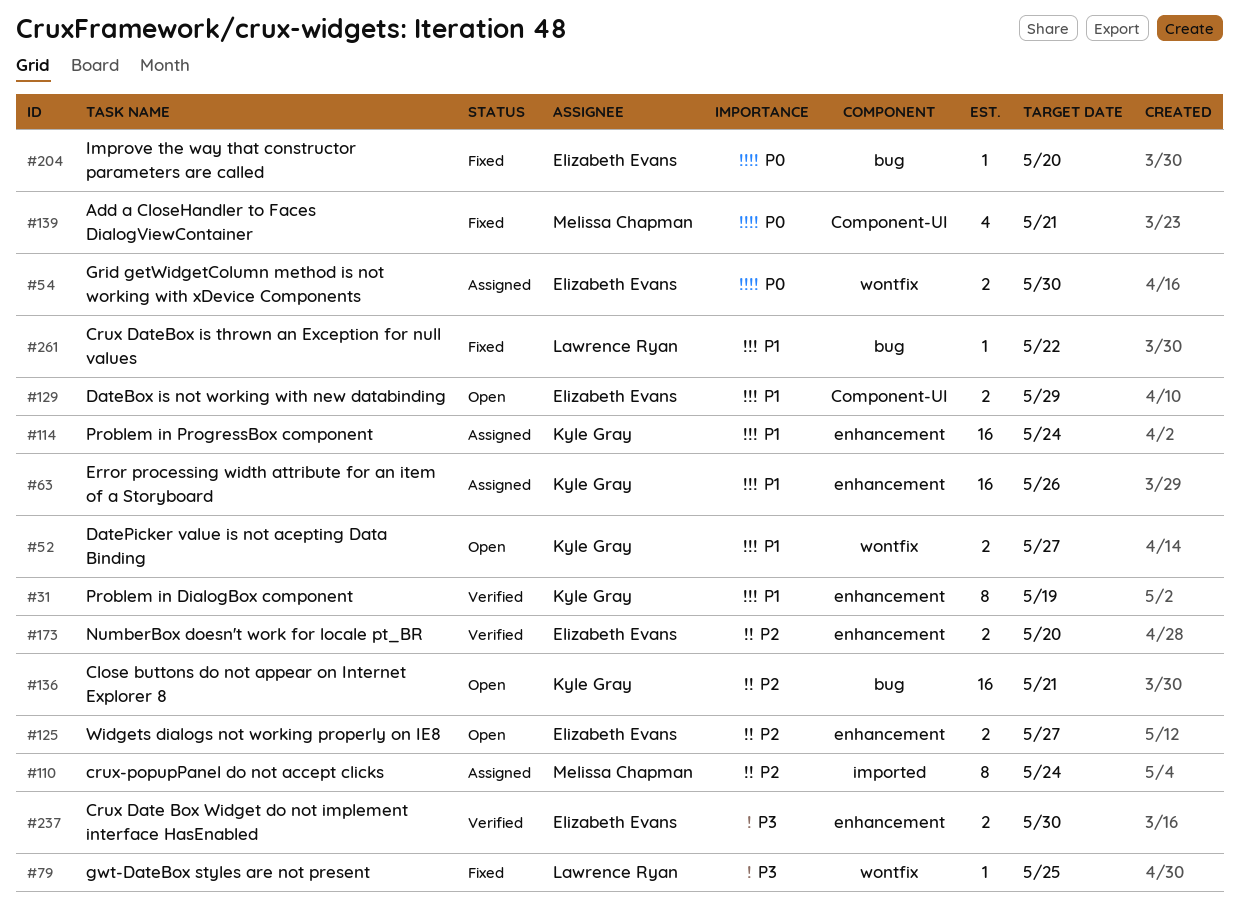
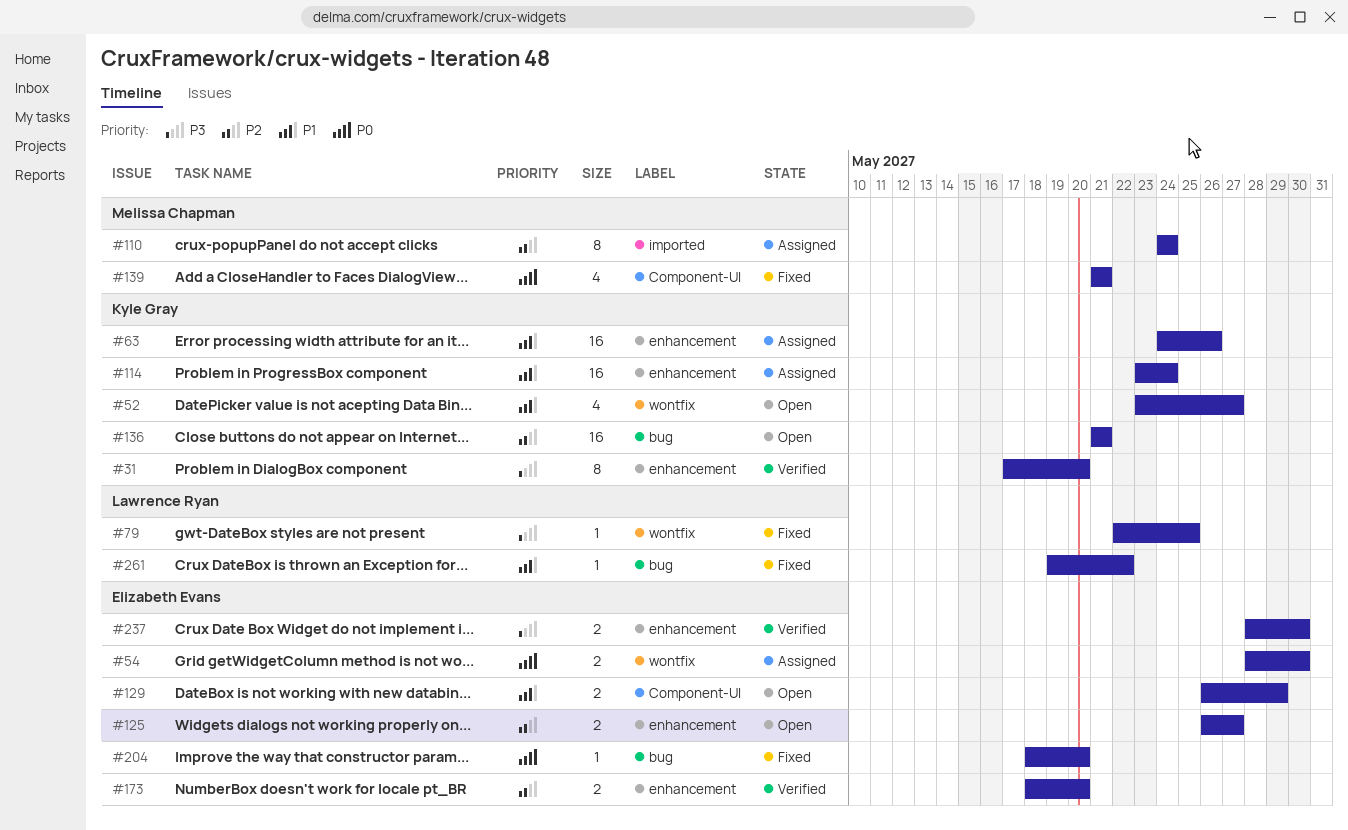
#31, priority: P1 -> P3
#31, due: May 19 -> May 20
#52, estimate: 2 -> 4

